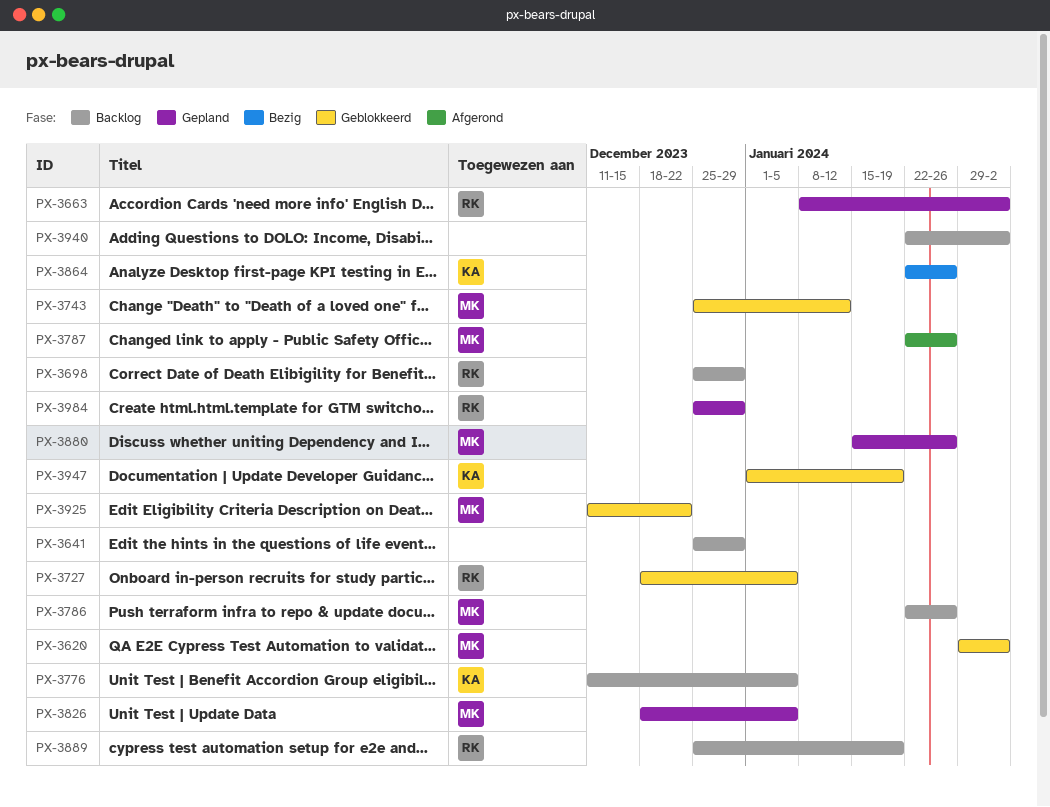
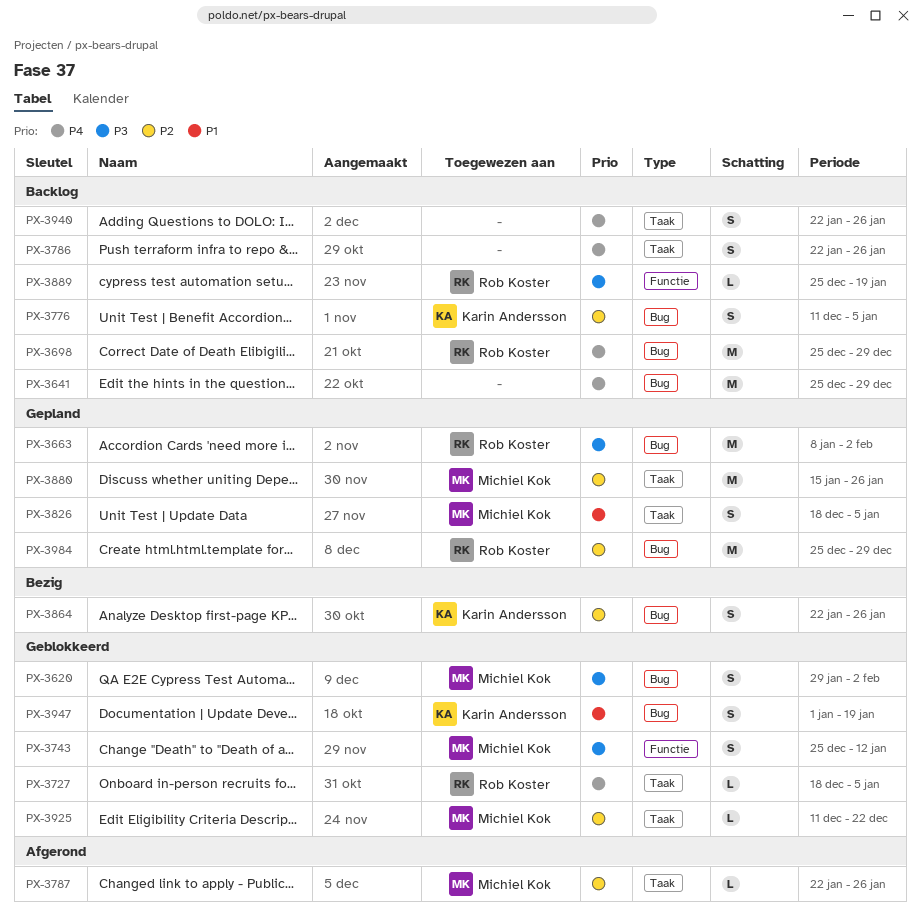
PX-3786, owner: Michiel Kok -> none
PX-3940, due: Feb 2 -> Jan 26

